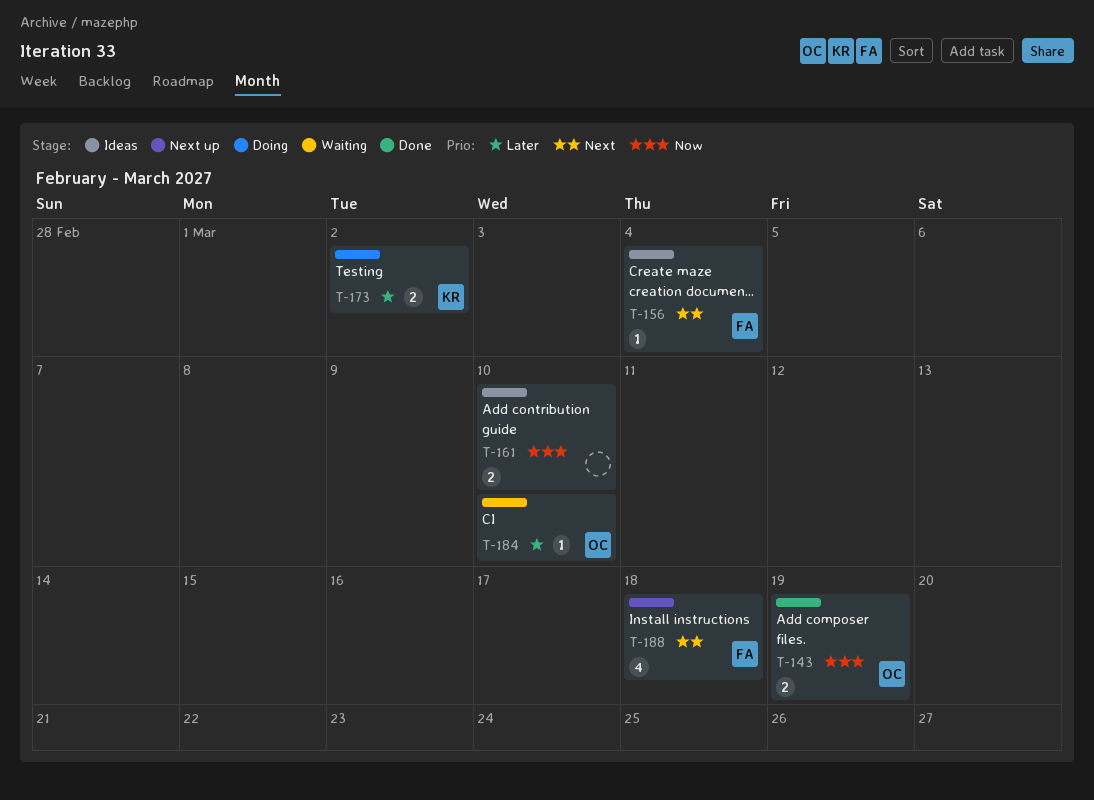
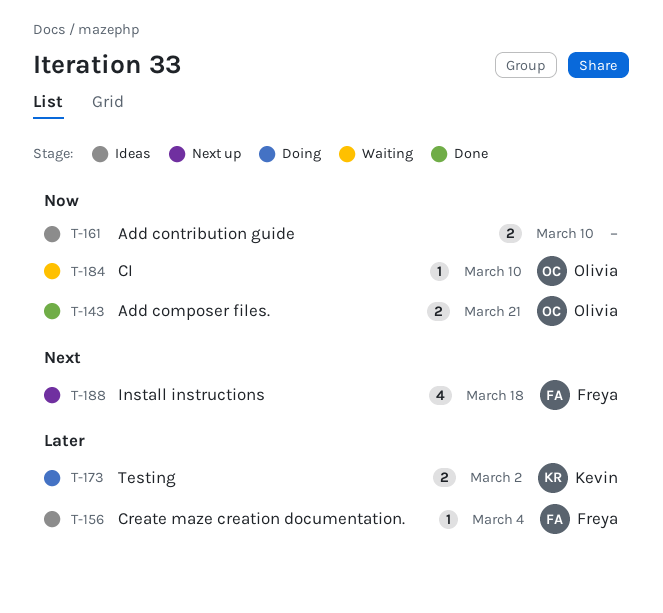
T-143, due: Mar 19 -> Mar 21
T-156, priority: Next -> Later
T-184, priority: Later -> Now

